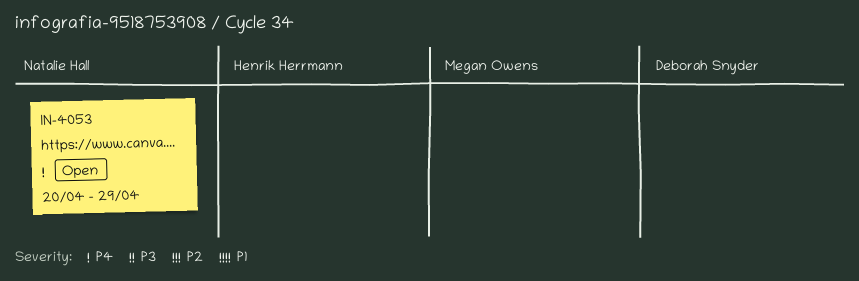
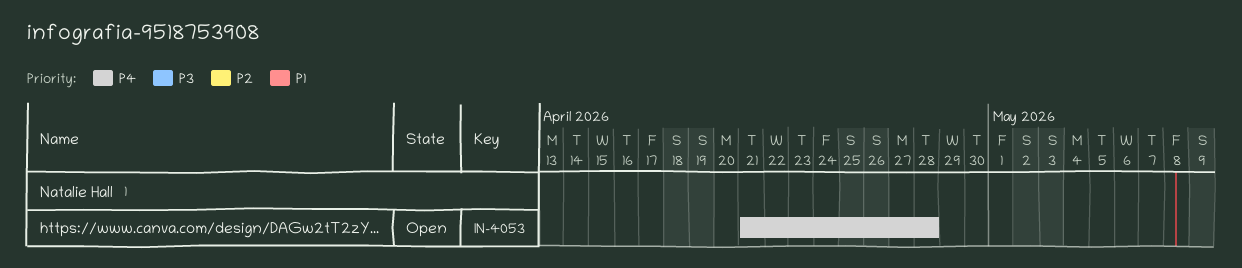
IN-4053, start: Apr 20 -> Apr 21
IN-4053, due: Apr 29 -> Apr 28

